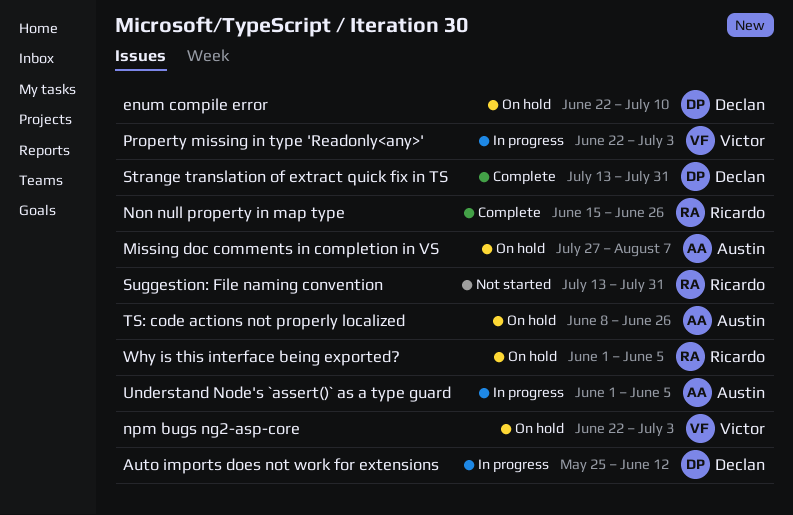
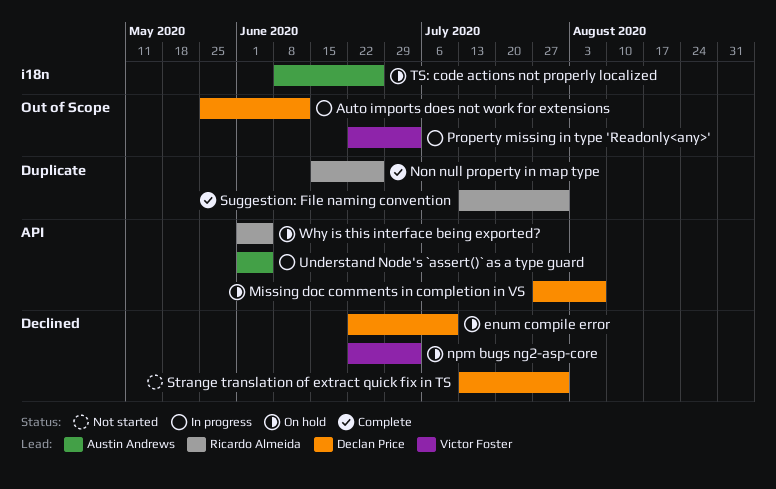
Missing doc comments in completion in VS, owner: Austin Andrews -> Declan Price
Strange translation of extract quick fix in TS, status: Complete -> Not started
Suggestion: File naming convention, status: Not started -> Complete

